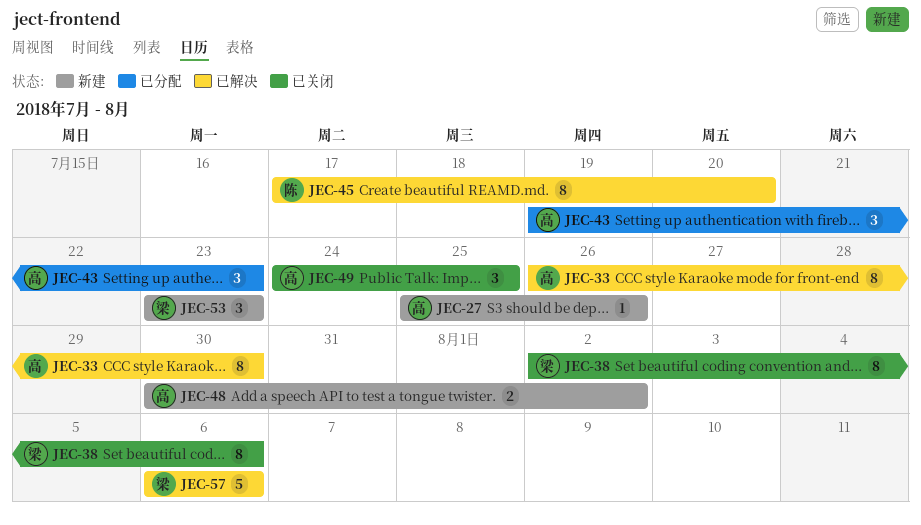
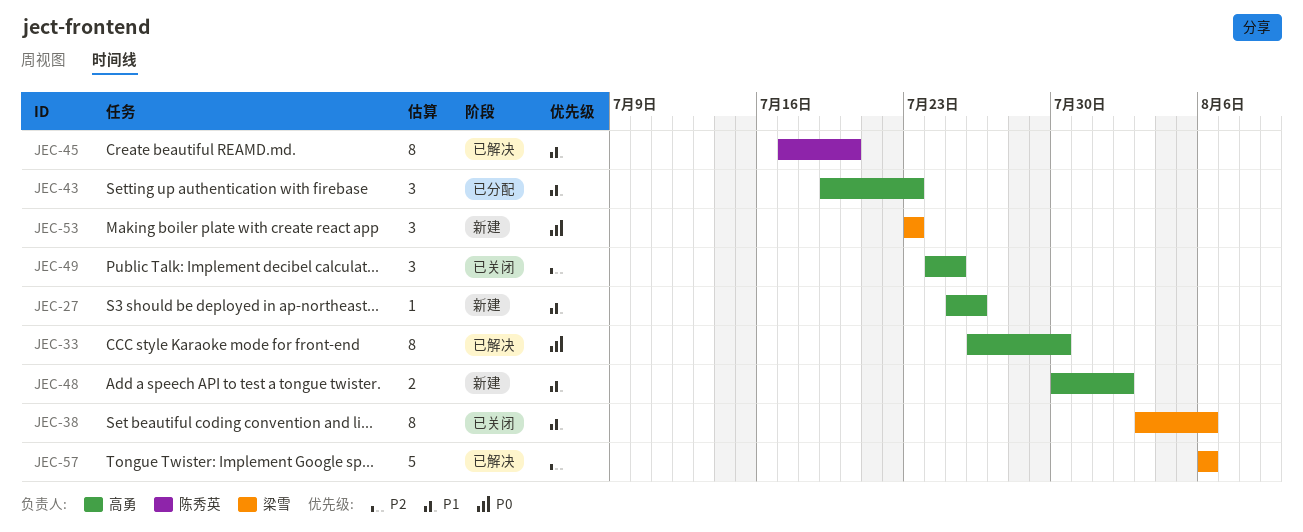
JEC-38, start: Aug 2 -> Aug 3

